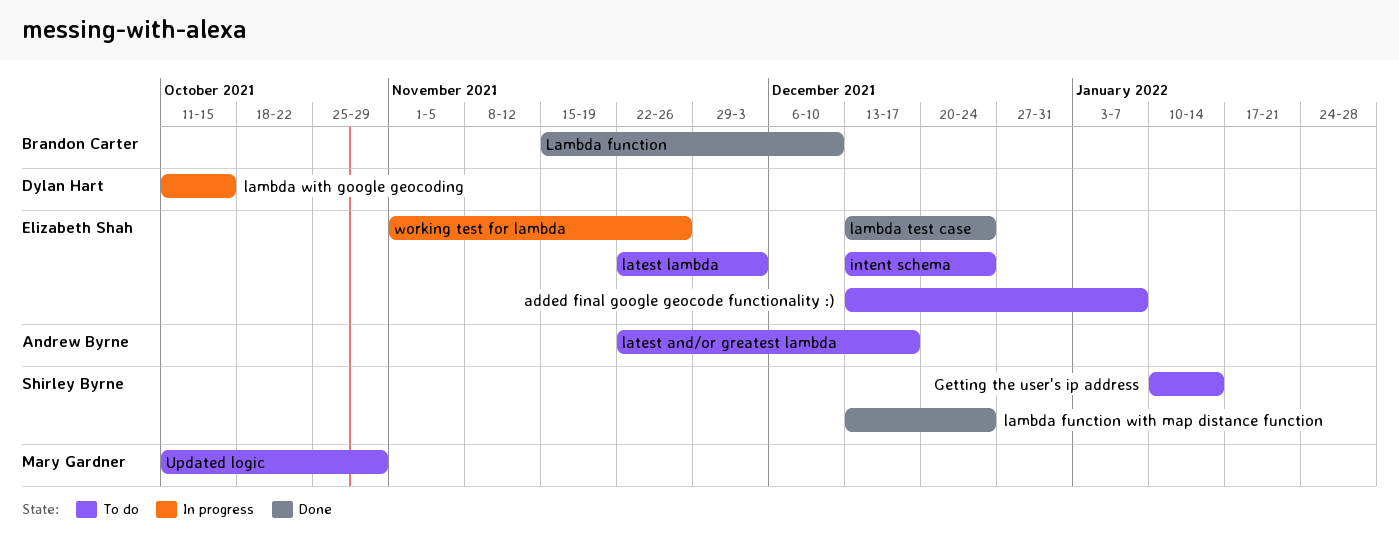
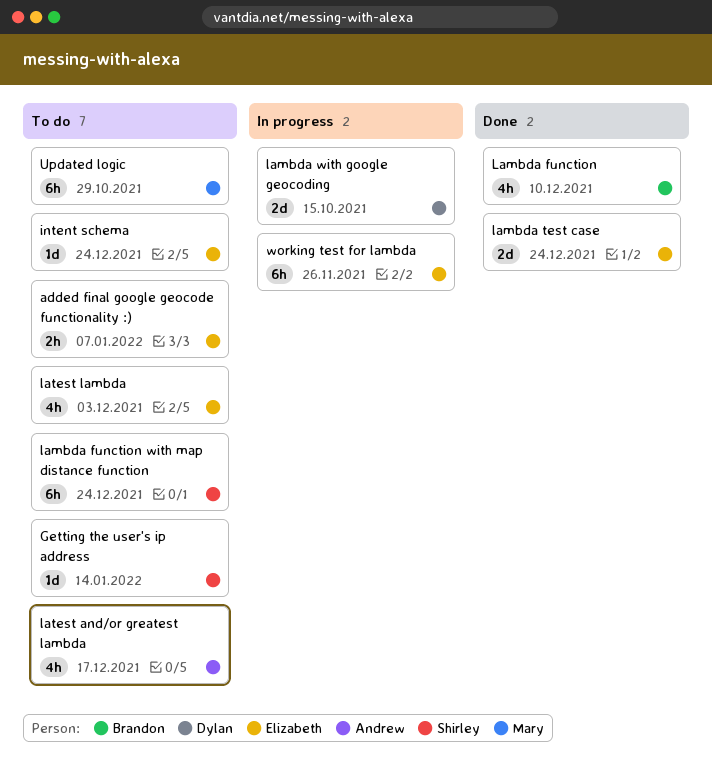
lambda function with map distance function, status: Done -> To do

